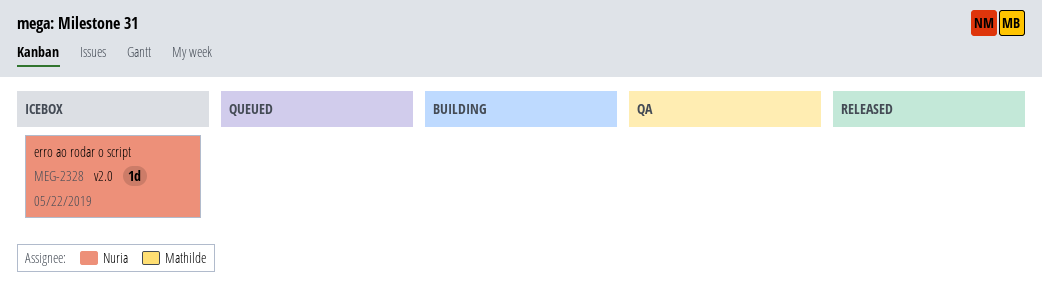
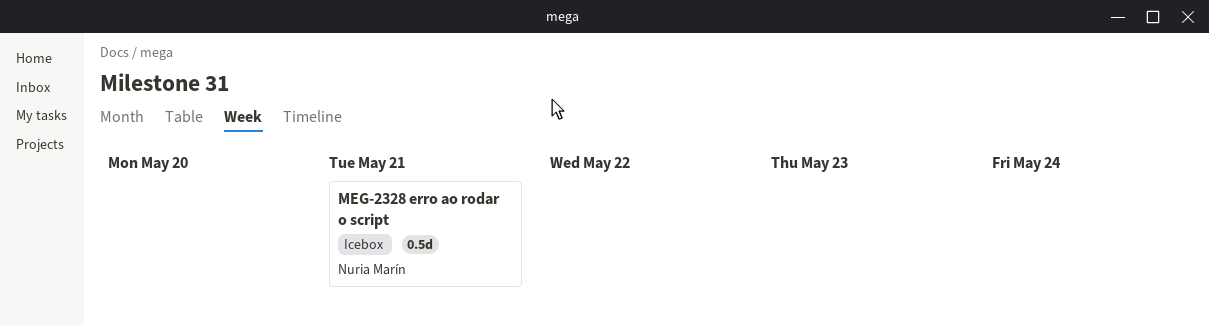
MEG-2328, estimate: 1d -> 0.5d
MEG-2328, due: May 22 -> May 21

